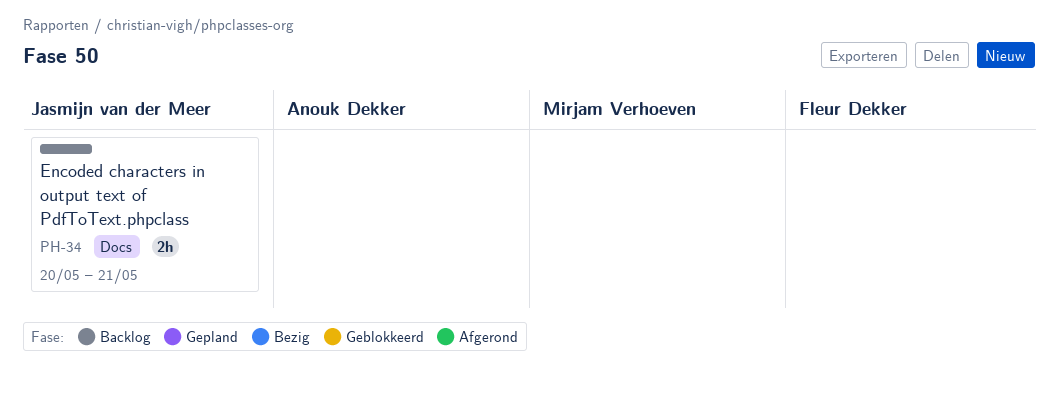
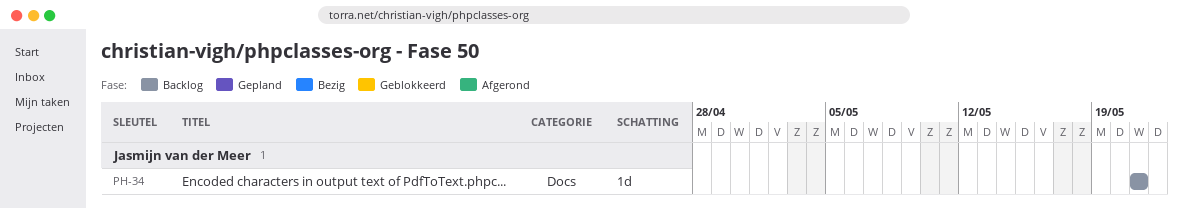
PH-34, estimate: 2h -> 1d
PH-34, start: May 20 -> May 21

